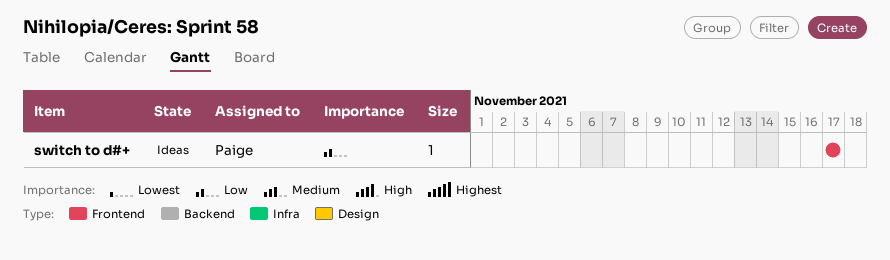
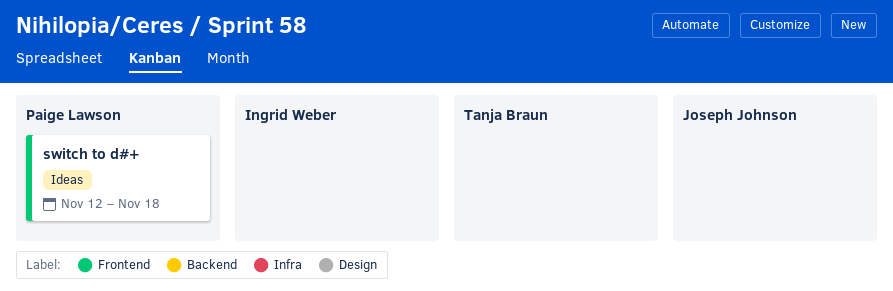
switch to d#+, start: Nov 17 -> Nov 12
switch to d#+, due: Nov 17 -> Nov 18

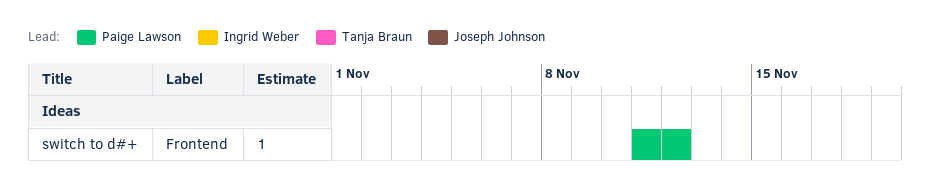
switch to d#+, start: Nov 12 -> Nov 11
switch to d#+, due: Nov 18 -> Nov 12

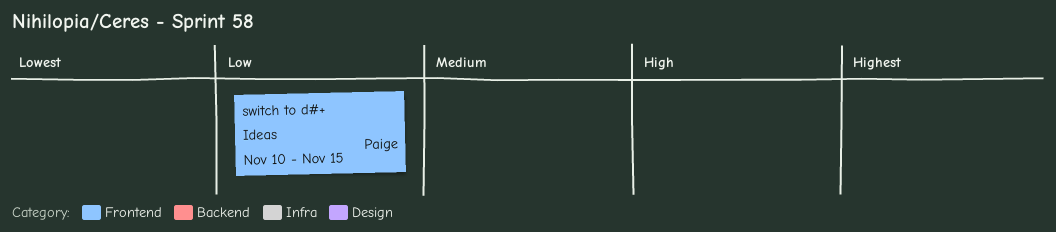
switch to d#+, start: Nov 11 -> Nov 10
switch to d#+, due: Nov 12 -> Nov 15

